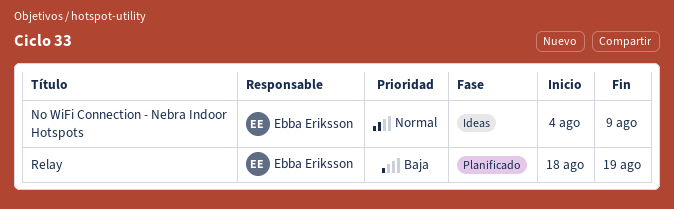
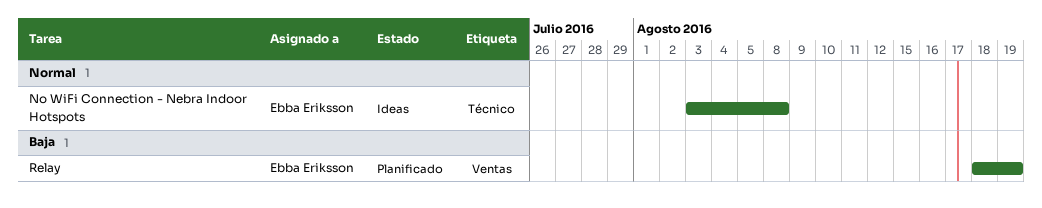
No WiFi Connection - Nebra Indoor Hotspots, start: Aug 4 -> Aug 3
No WiFi Connection - Nebra Indoor Hotspots, due: Aug 9 -> Aug 8

